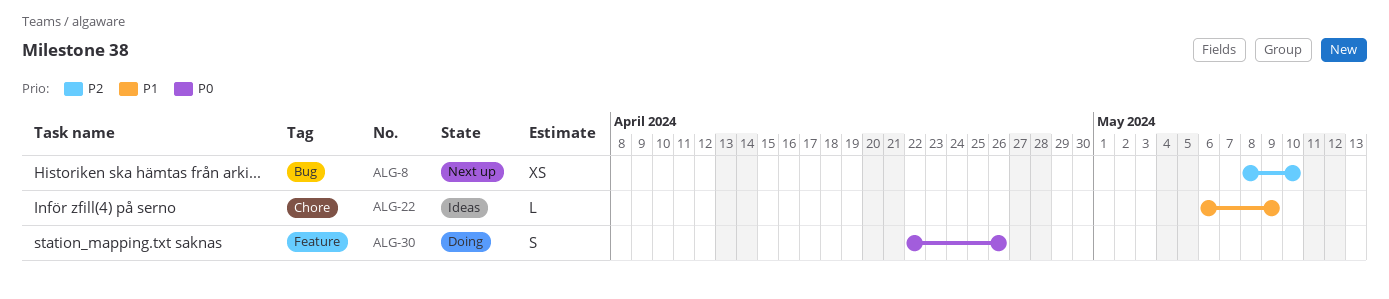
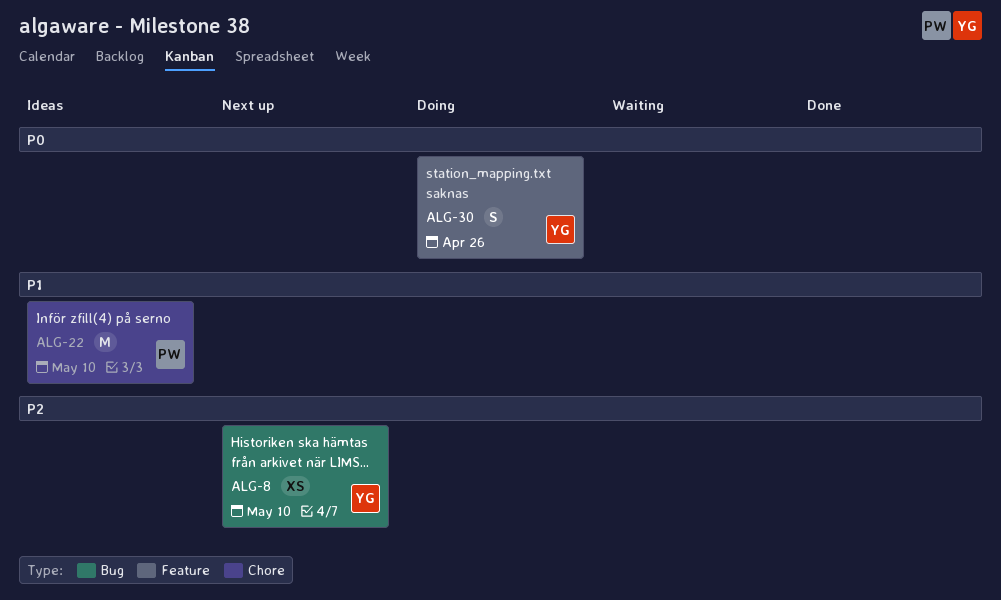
ALG-22, estimate: L -> M
ALG-22, due: May 9 -> May 10

